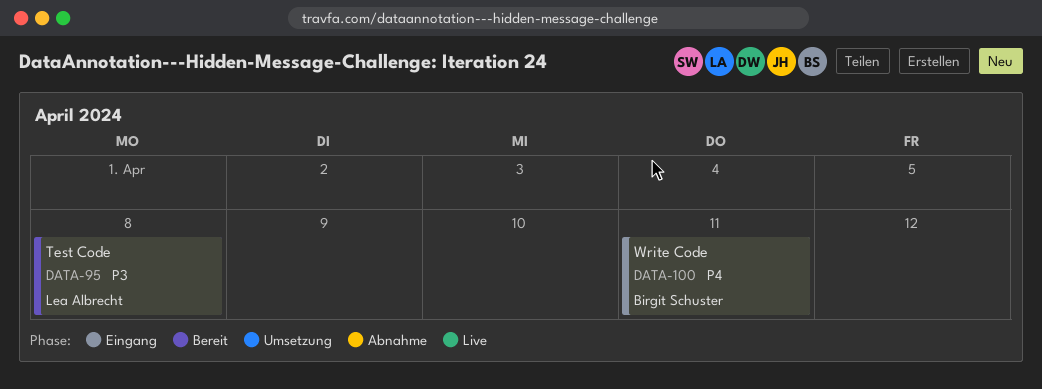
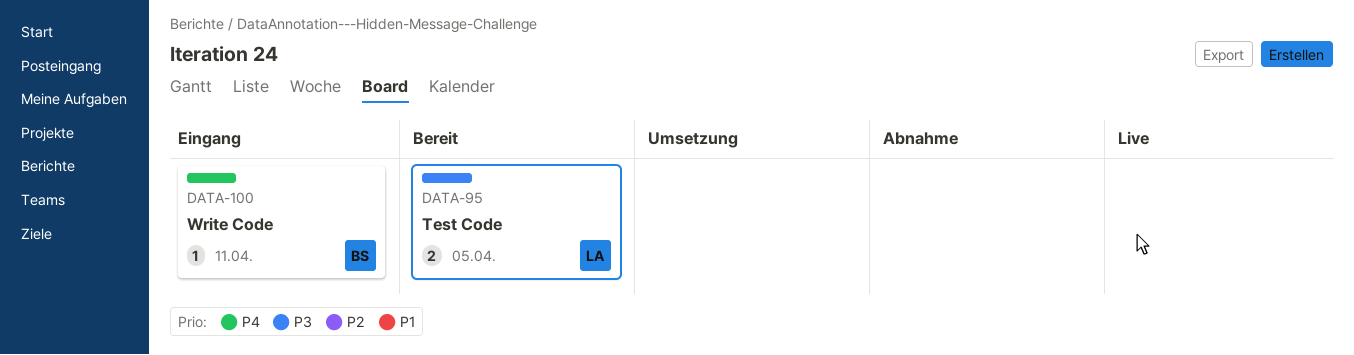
DATA-95, due: Apr 8 -> Apr 5

